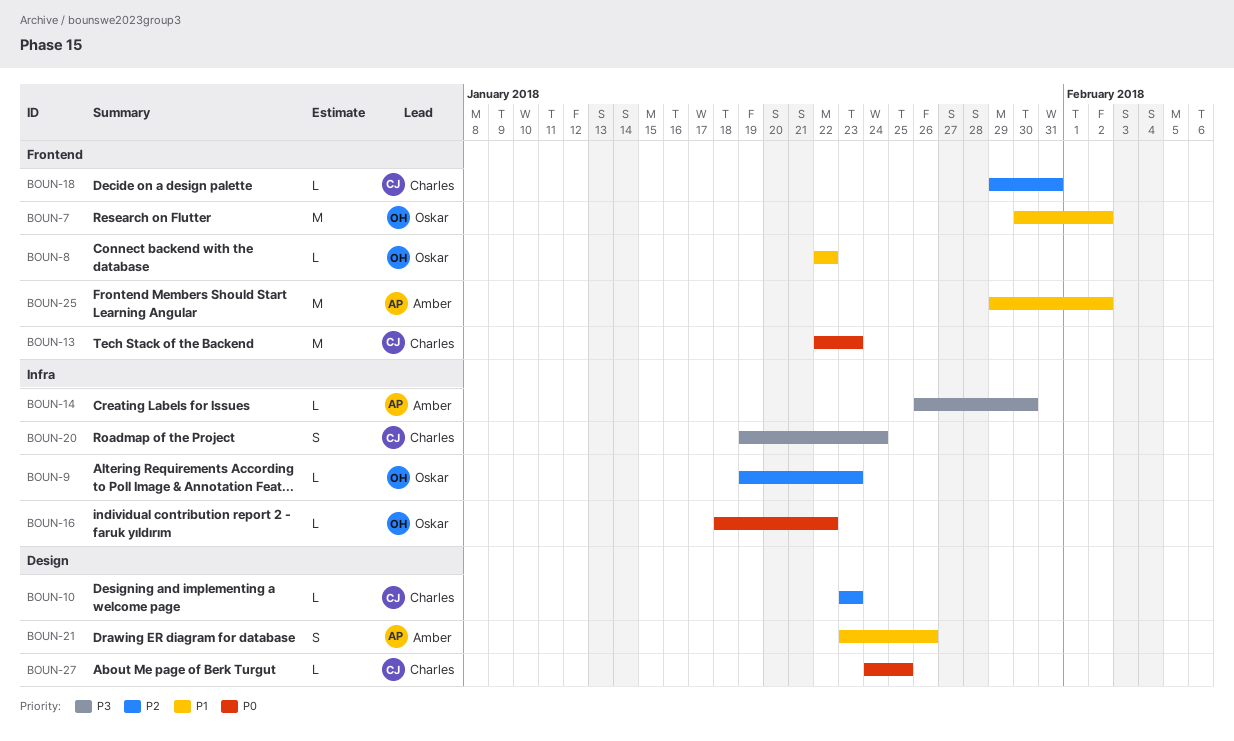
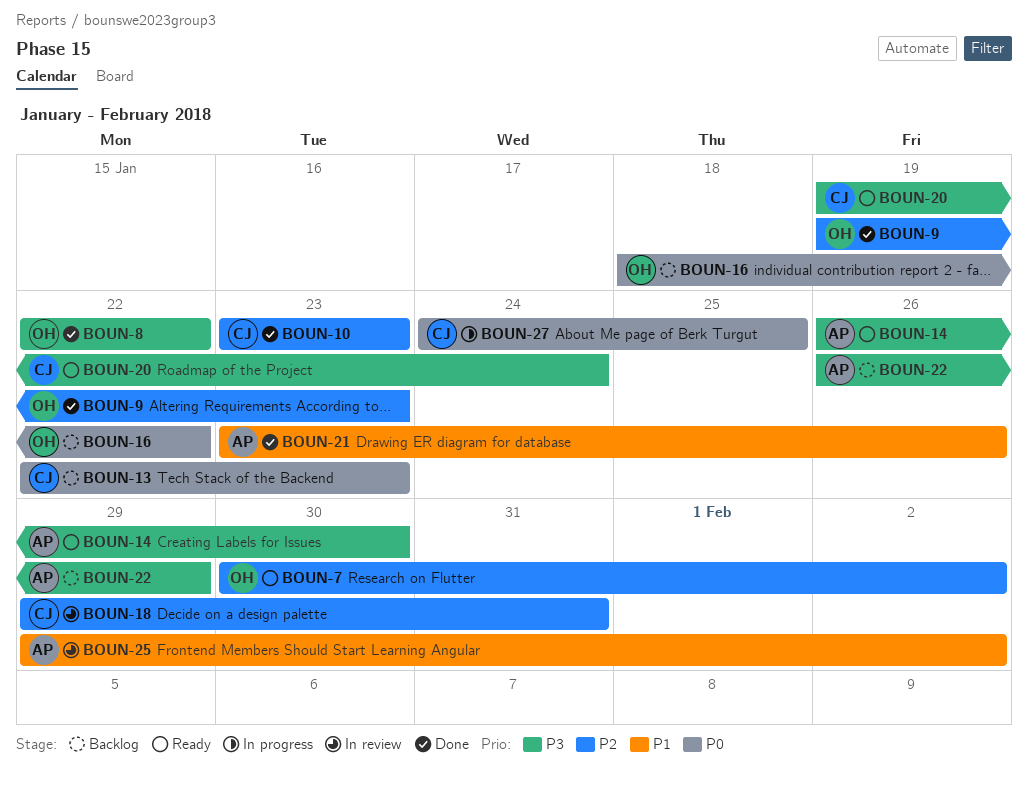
BOUN-7, priority: P1 -> P2
BOUN-8, priority: P1 -> P3
BOUN-22: none -> present

